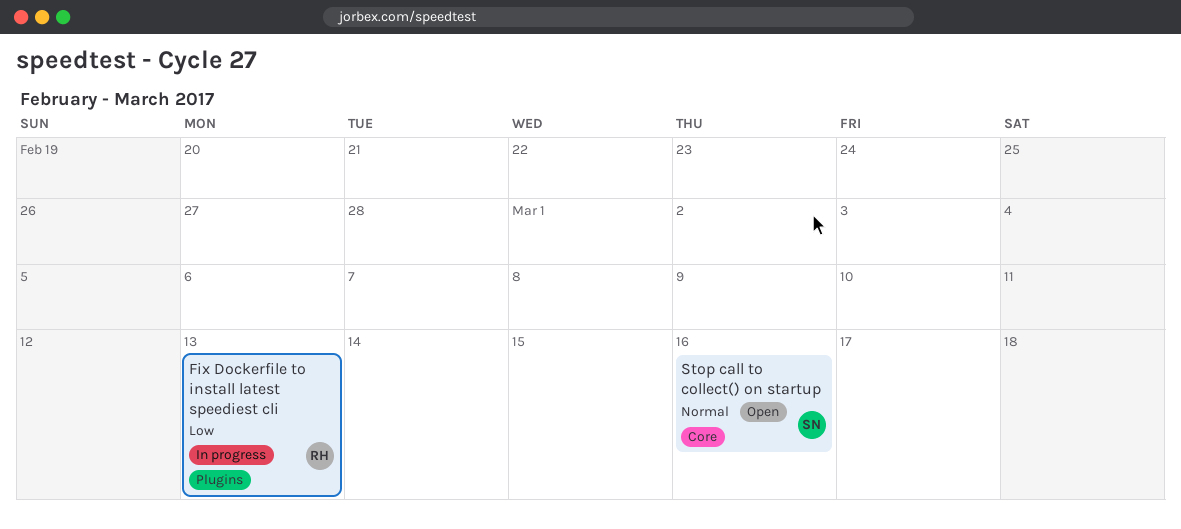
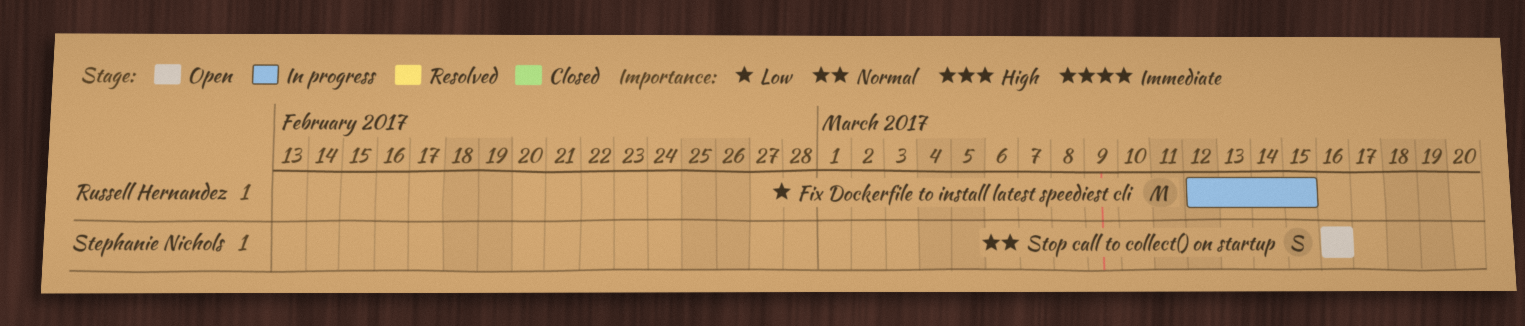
Fix Dockerfile to install latest speediest cli, due: Mar 13 -> Mar 15

